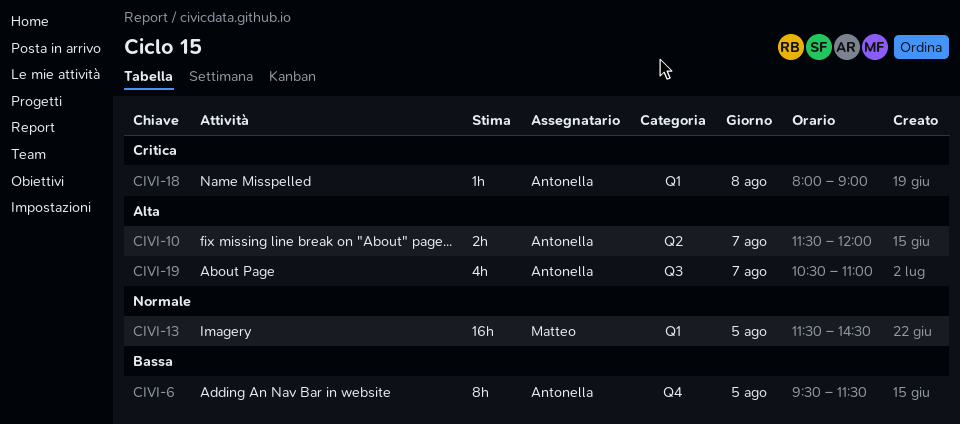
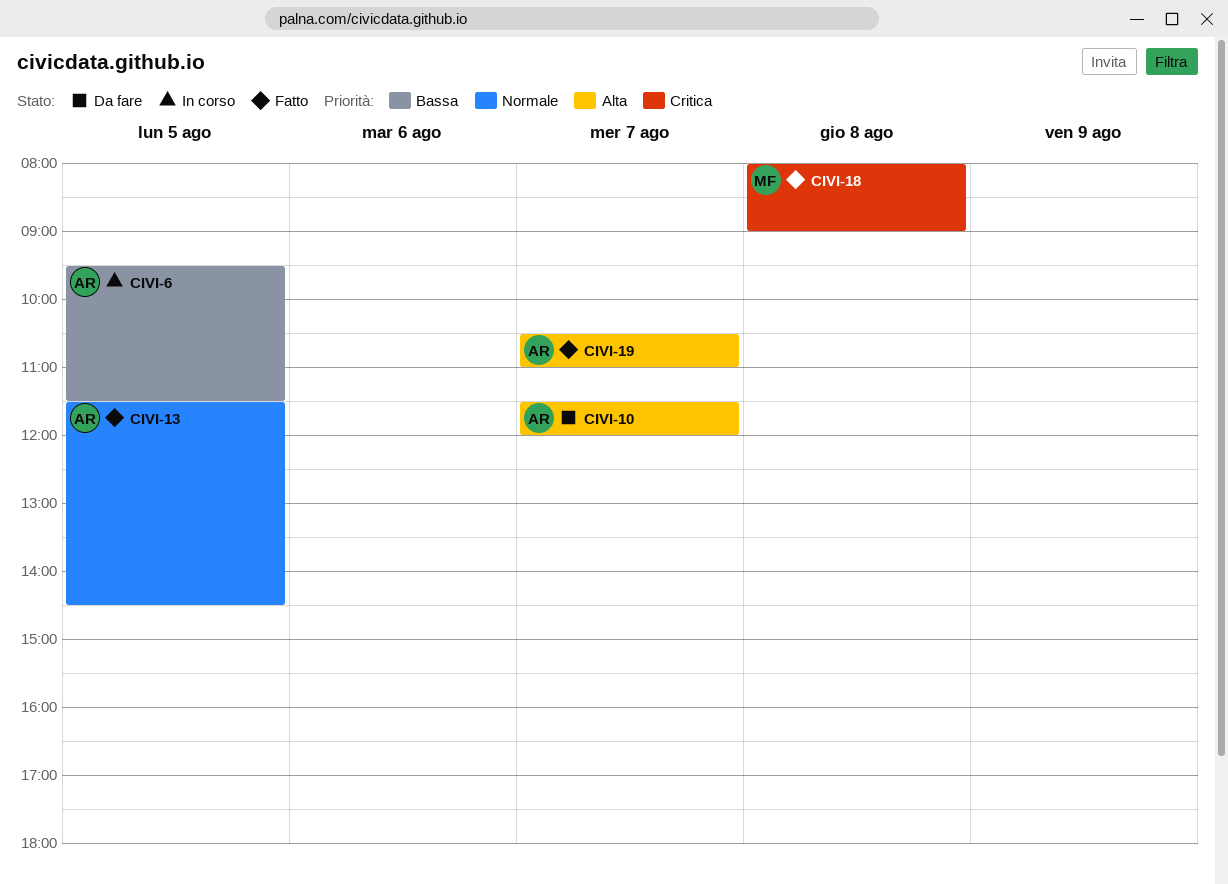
CIVI-13, owner: Matteo -> Antonella
CIVI-18, owner: Antonella -> Matteo

